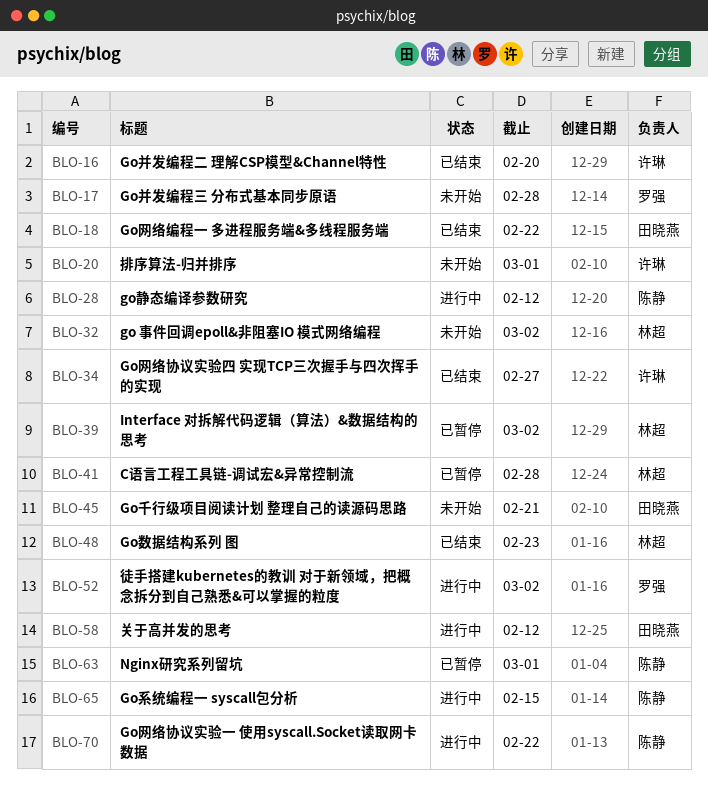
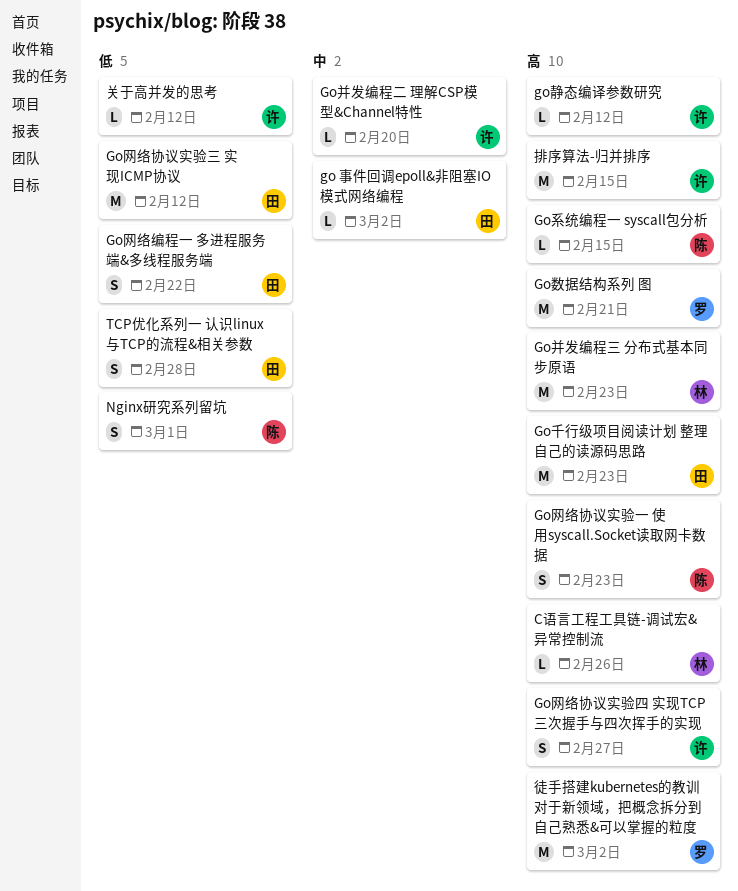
C语言工程工具链-调试宏&异常控制流, due: Feb 28 -> Feb 26
go 事件回调epoll&非阻塞IO 模式网络编程, owner: 林超 -> 田晓燕
Go千行级项目阅读计划 整理自己的读源码思路, due: Feb 21 -> Feb 23
Go并发编程三 分布式基本同步原语, owner: 罗强 -> 林超
Go并发编程三 分布式基本同步原语, due: Feb 28 -> Feb 23
Go数据结构系列 图, owner: 林超 -> 罗强
Go数据结构系列 图, due: Feb 23 -> Feb 21
Go网络协议实验一 使用syscall.Socket读取网卡数据, due: Feb 22 -> Feb 23
Go网络协议实验三 实现ICMP协议: none -> present
go静态编译参数研究, owner: 陈静 -> 许琳
Interface 对拆解代码逻辑（算法）&数据结构的思考: present -> none
TCP优化系列一 认识linux与TCP的流程&相关参数: none -> present
关于高并发的思考, owner: 田晓燕 -> 许琳
排序算法-归并排序, due: Mar 1 -> Feb 15

